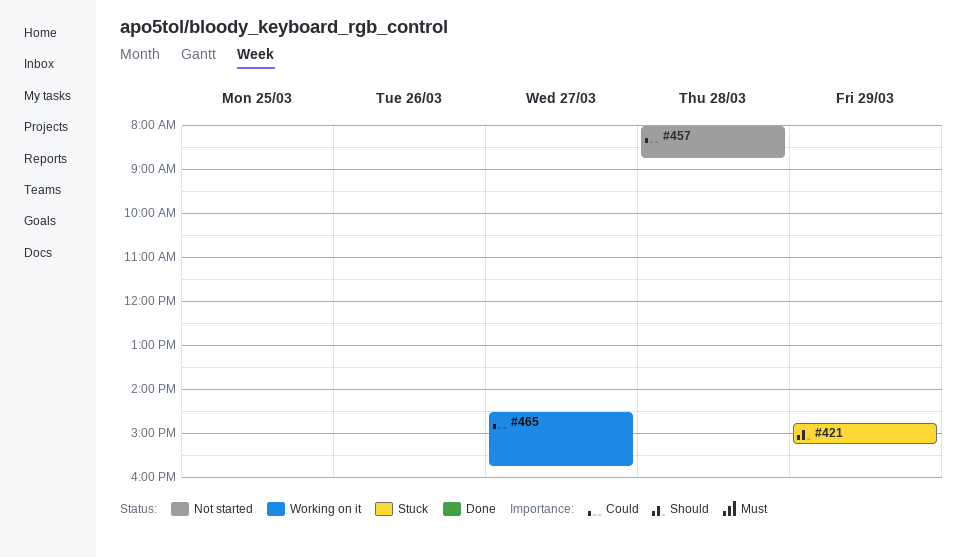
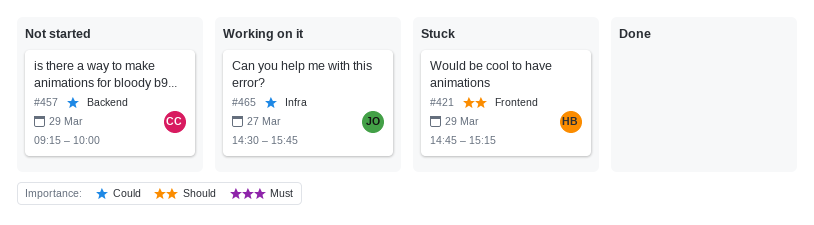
#457, day: Mar 28 -> Mar 29
#457, begins: 08:00 -> 09:15
#457, ends: 08:45 -> 10:00

